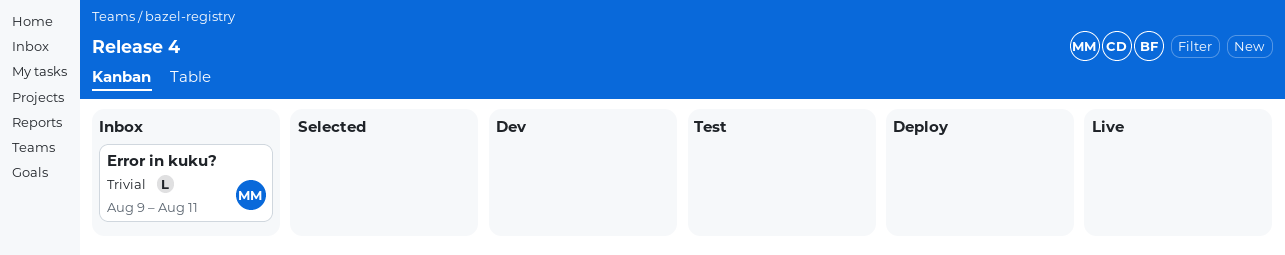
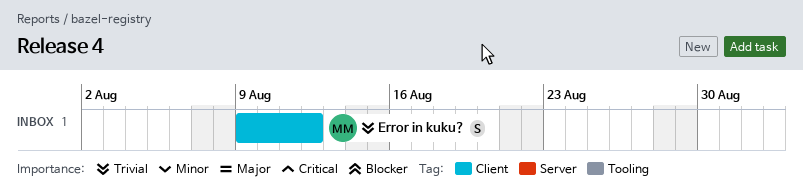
Error in kuku?, estimate: L -> S
Error in kuku?, due: Aug 11 -> Aug 12

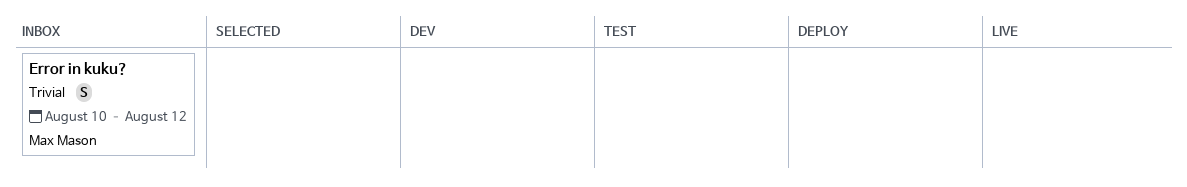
Error in kuku?, start: Aug 9 -> Aug 10

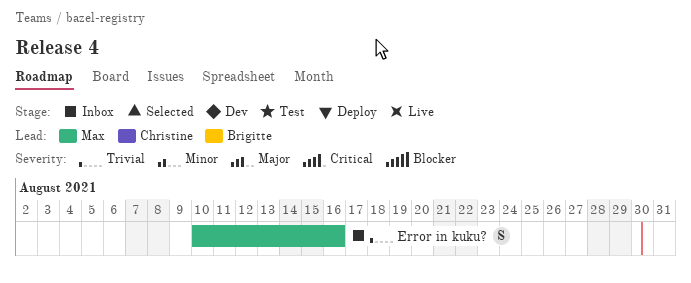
Error in kuku?, due: Aug 12 -> Aug 16

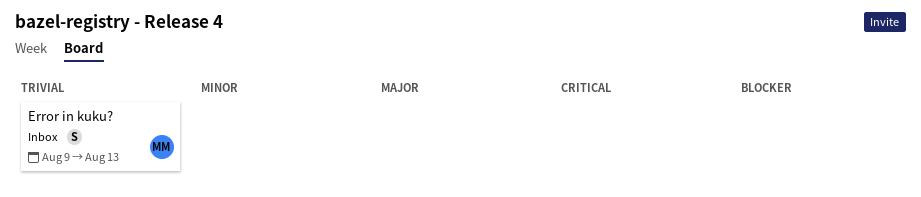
Error in kuku?, start: Aug 10 -> Aug 9
Error in kuku?, due: Aug 16 -> Aug 13

